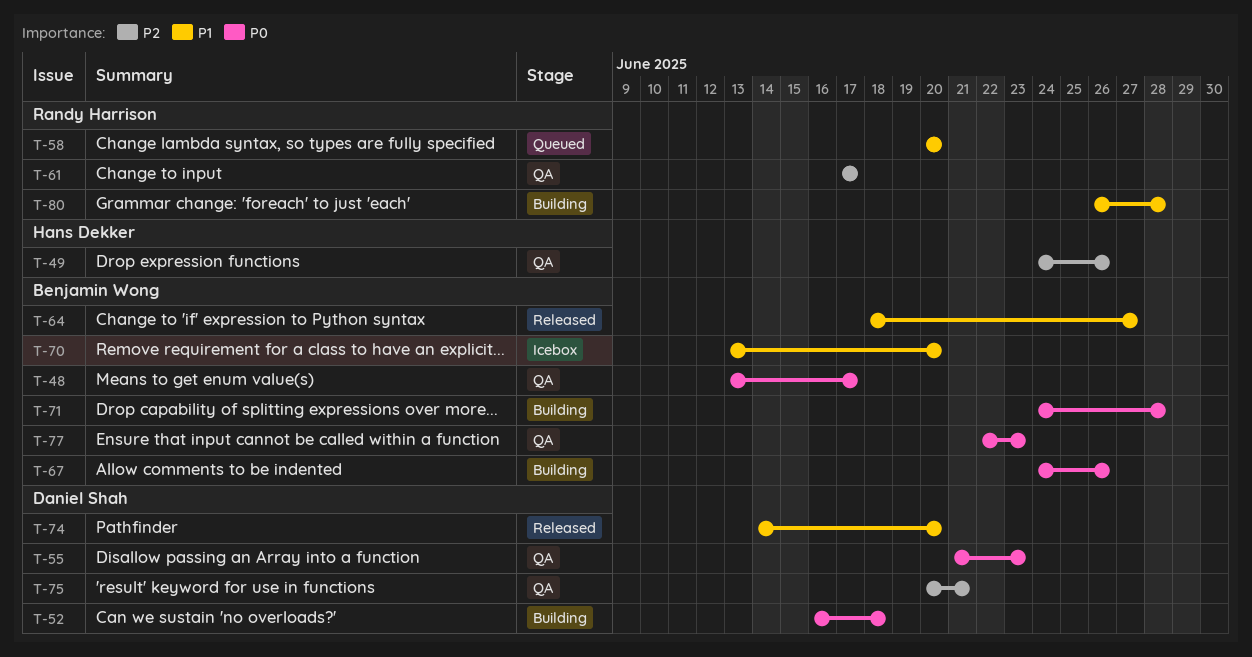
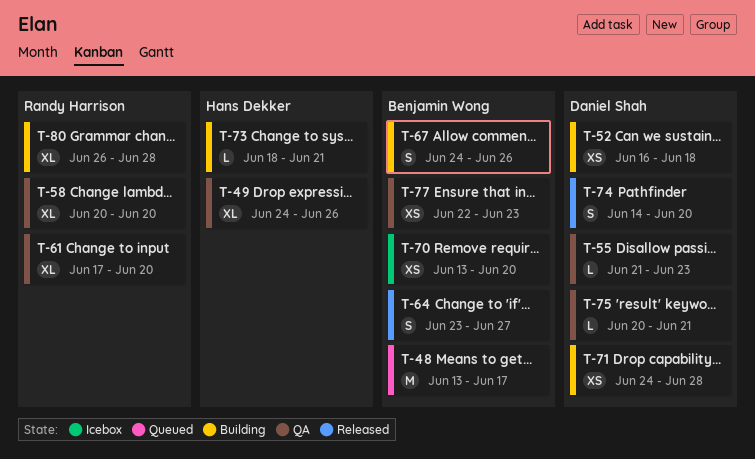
T-48, status: QA -> Queued
T-58, status: Queued -> QA
T-61, due: Jun 17 -> Jun 20
T-64, start: Jun 18 -> Jun 23
T-71, owner: Benjamin Wong -> Daniel Shah
T-73: none -> present

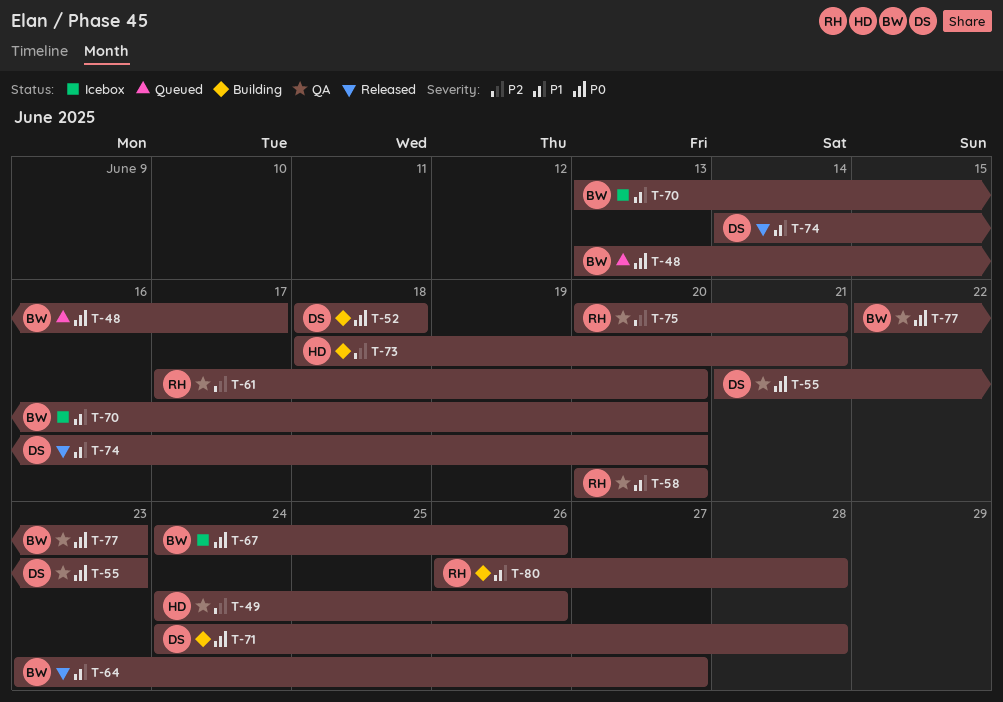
T-52, start: Jun 16 -> Jun 18
T-67, status: Building -> Icebox
T-75, owner: Daniel Shah -> Randy Harrison

